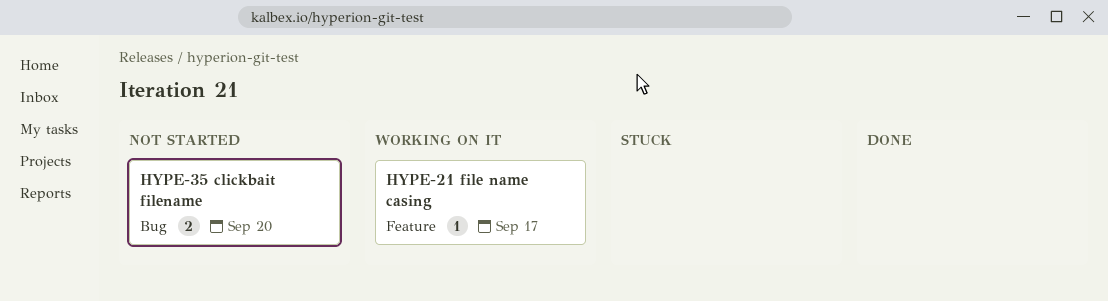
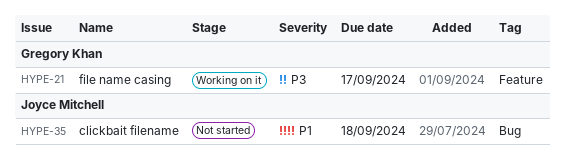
HYPE-35, due: Sep 20 -> Sep 18

